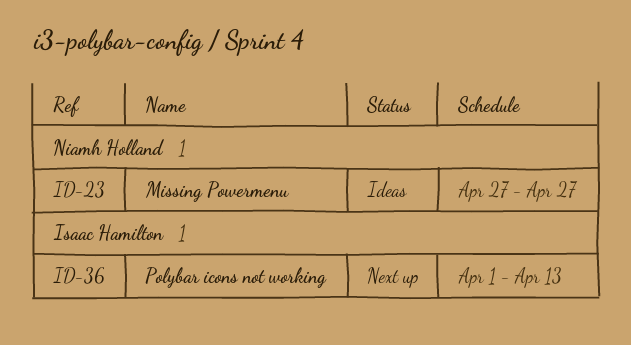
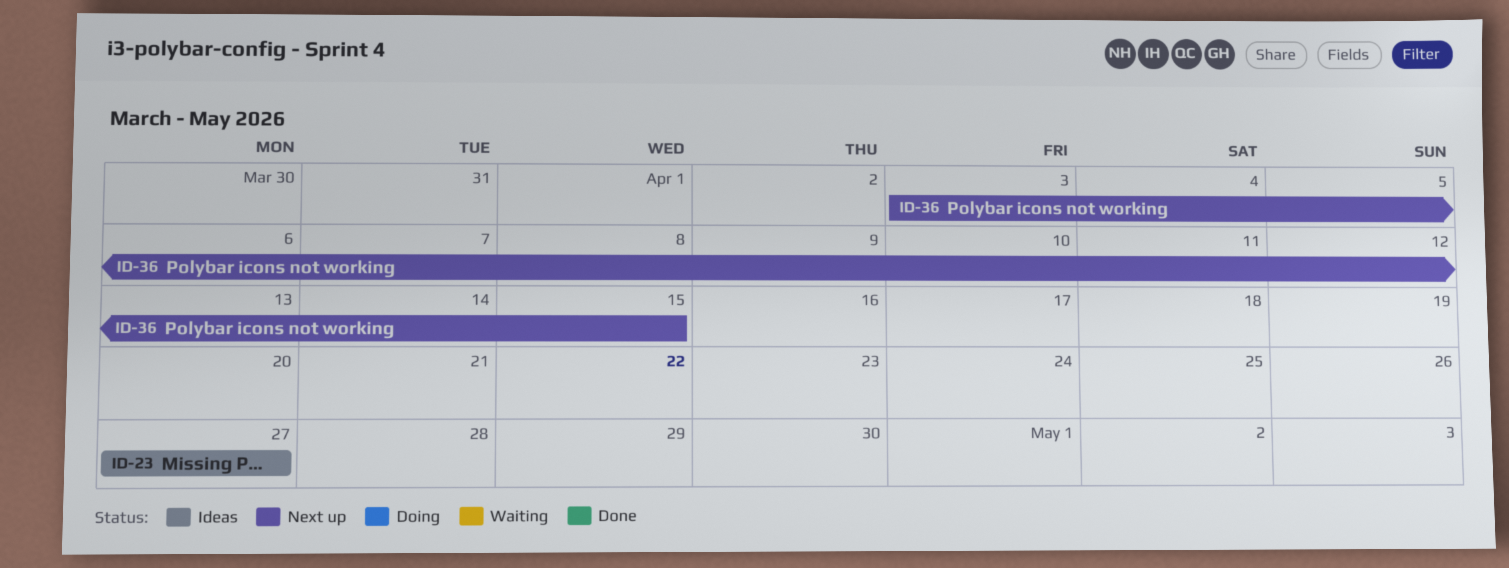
ID-36, start: Apr 1 -> Apr 3
ID-36, due: Apr 13 -> Apr 15

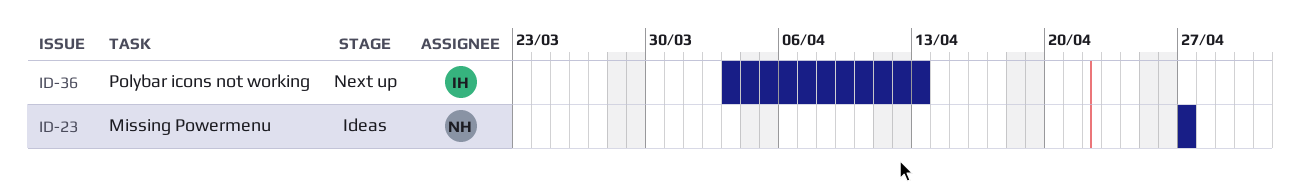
ID-36, due: Apr 15 -> Apr 13

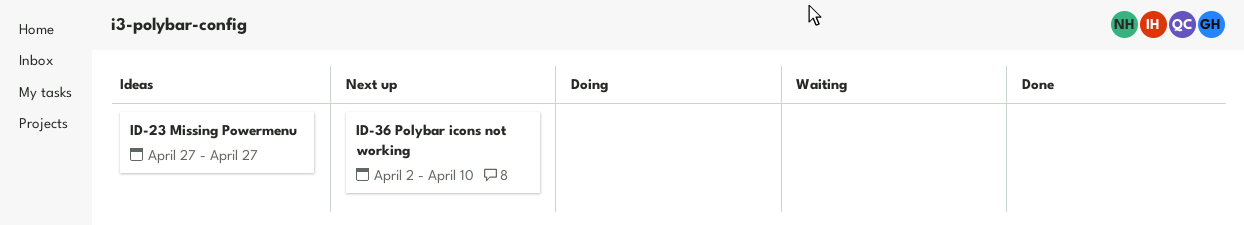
ID-36, start: Apr 3 -> Apr 2
ID-36, due: Apr 13 -> Apr 10

